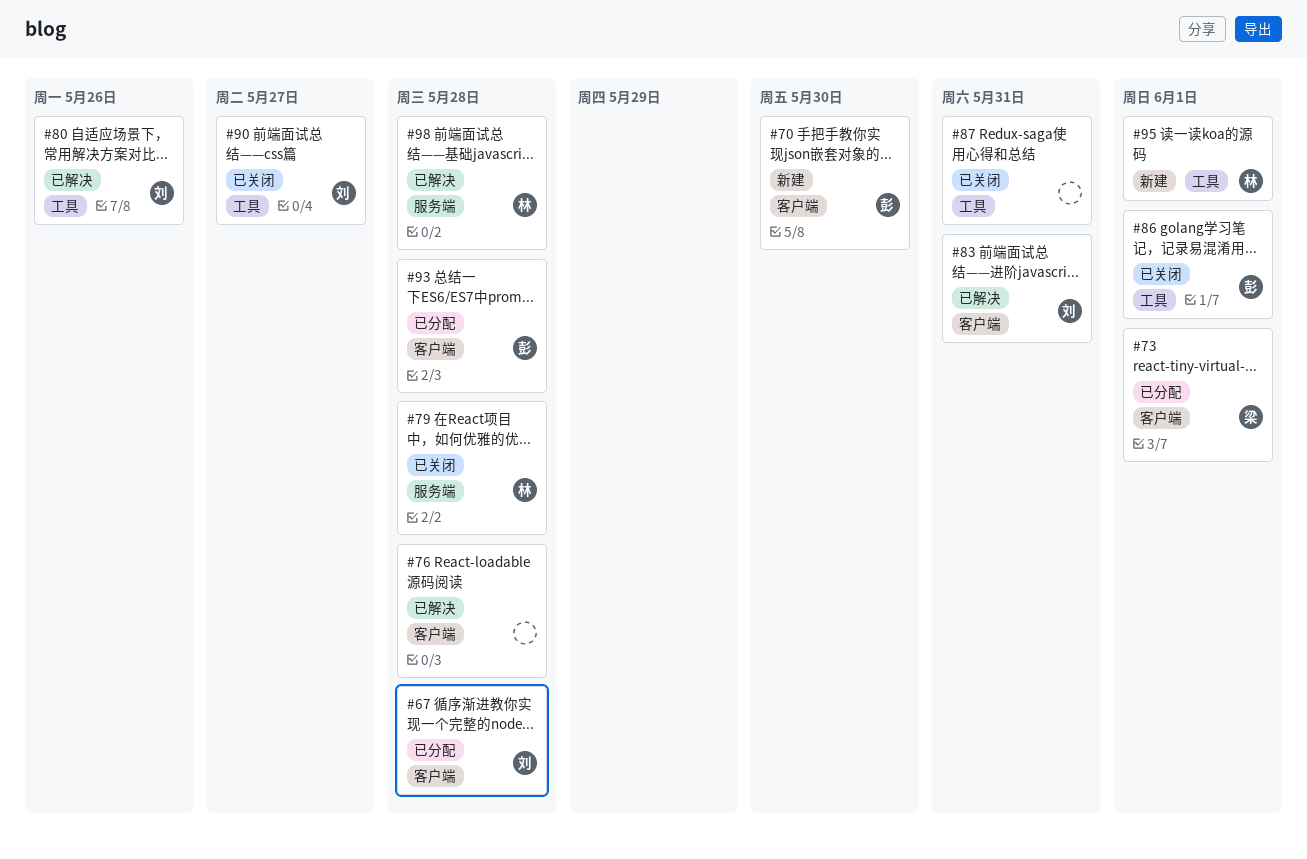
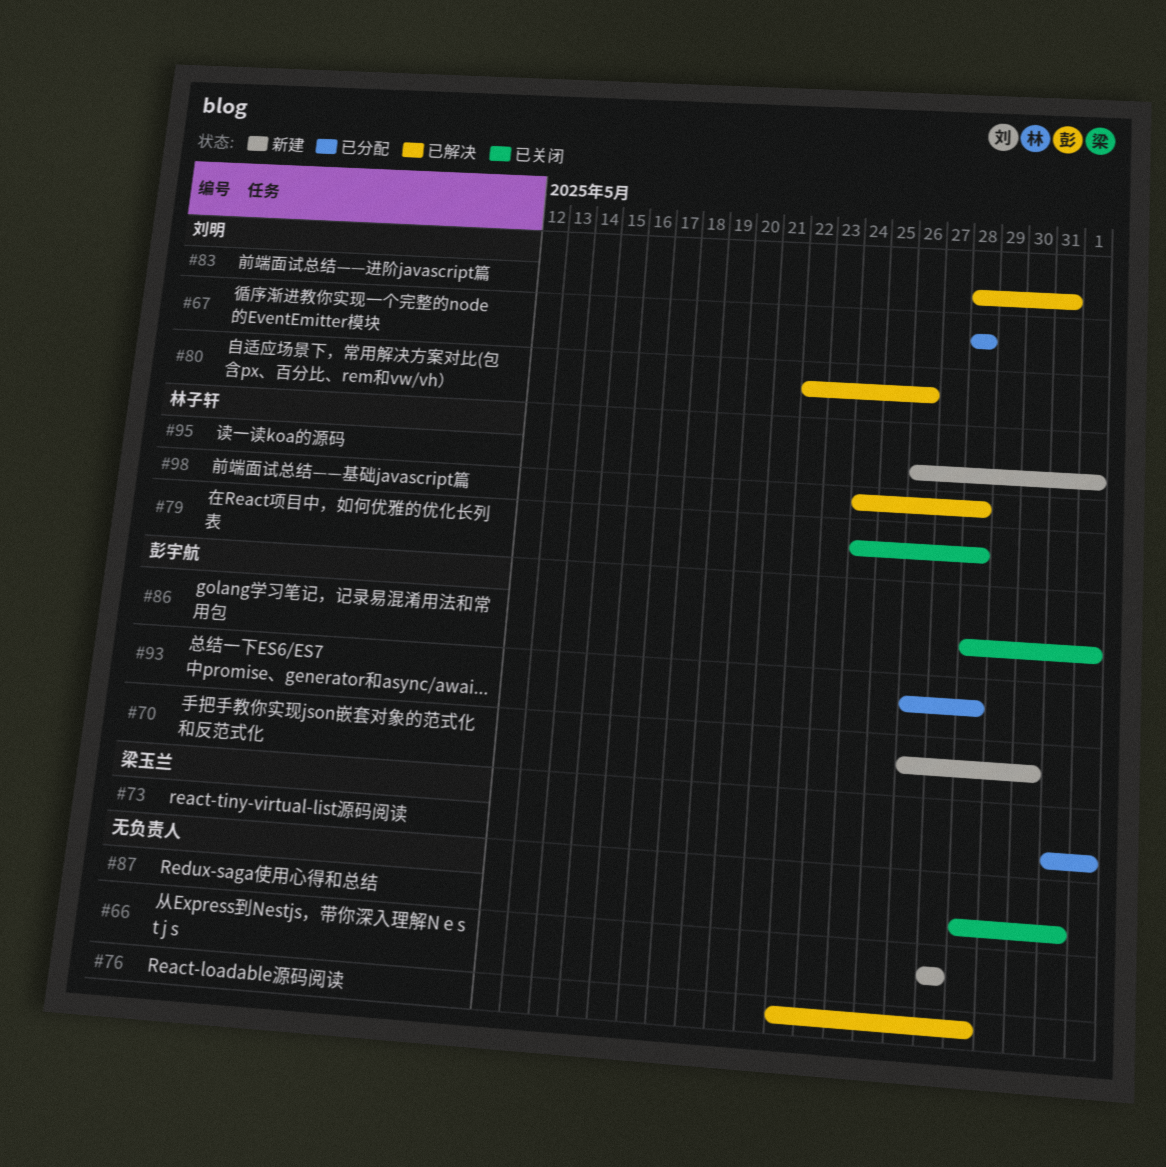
#66: none -> present
#90: present -> none

